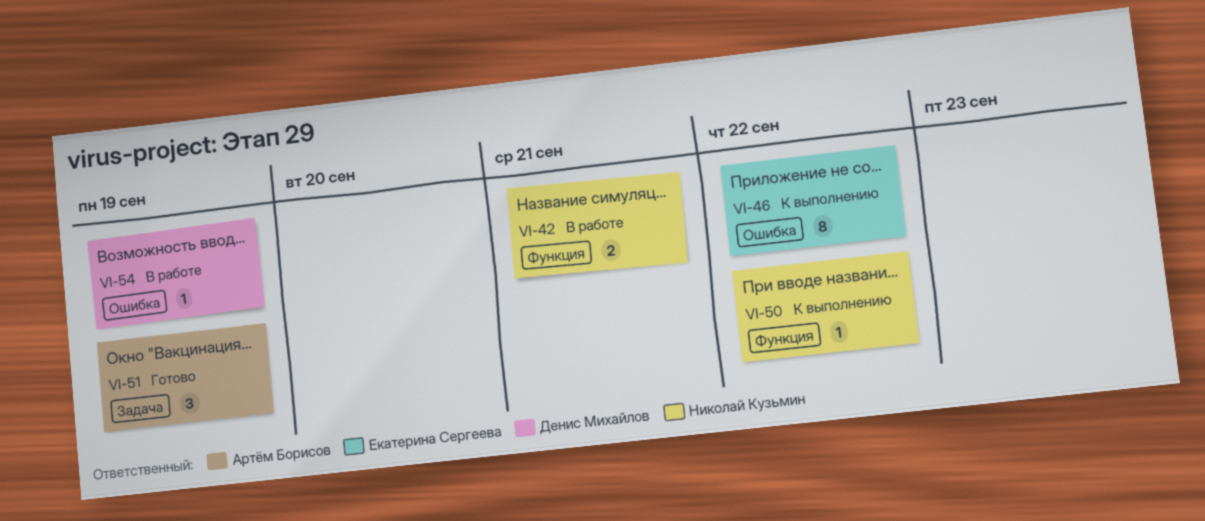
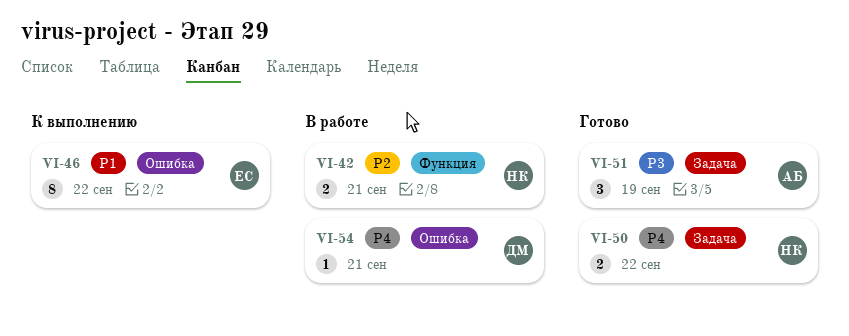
VI-50, status: К выполнению -> Готово
VI-50, label: Функция -> Задача
VI-50, estimate: 1 -> 2
VI-54, due: Sep 19 -> Sep 21

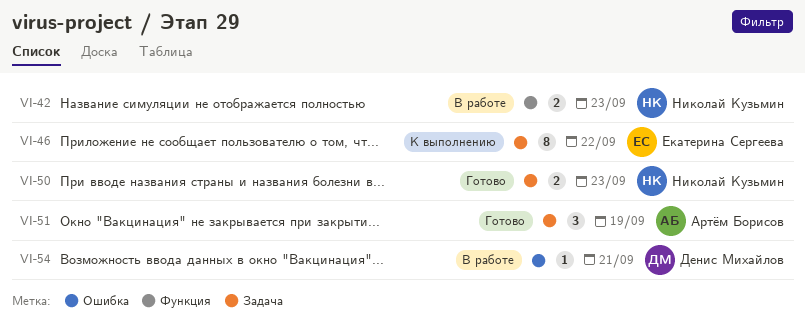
VI-42, due: Sep 21 -> Sep 23
VI-46, label: Ошибка -> Задача
VI-50, due: Sep 22 -> Sep 23

